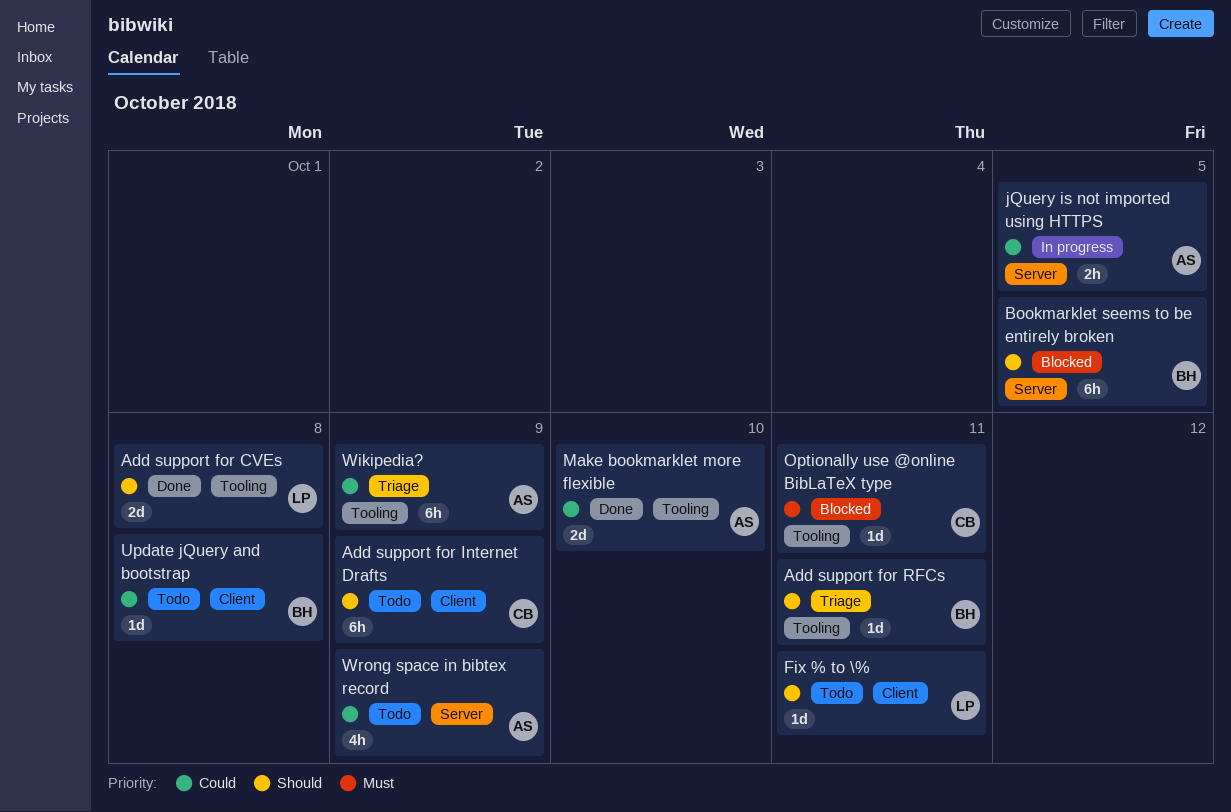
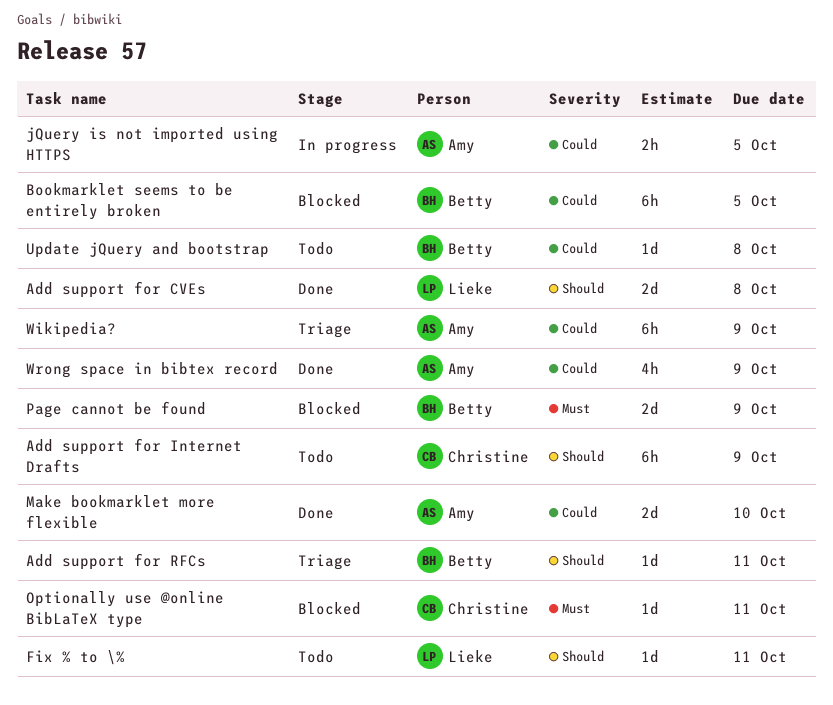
Bookmarklet seems to be entirely broken, priority: Should -> Could
Page cannot be found: none -> present
Wrong space in bibtex record, status: Todo -> Done

